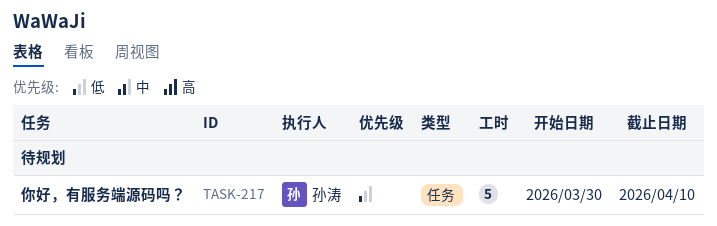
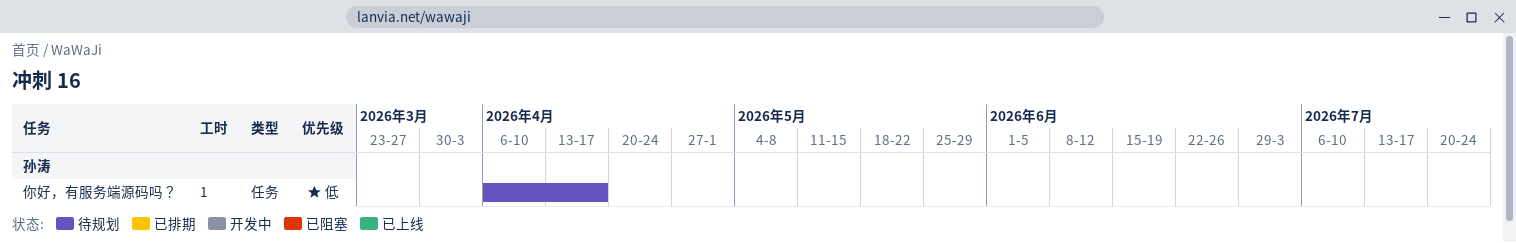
你好，有服务端源码吗？, estimate: 5 -> 1
你好，有服务端源码吗？, start: Mar 30 -> Apr 6
你好，有服务端源码吗？, due: Apr 10 -> Apr 17

